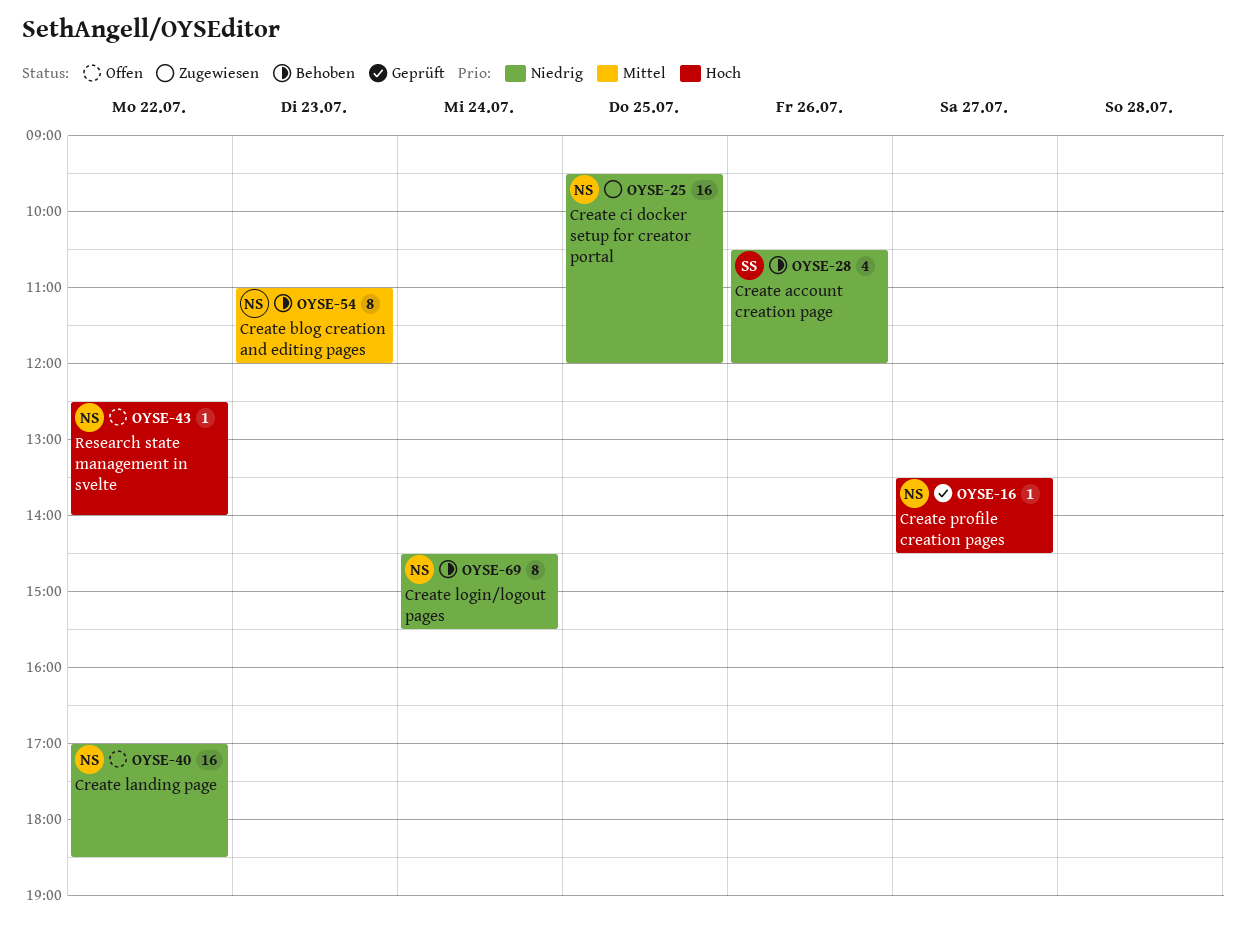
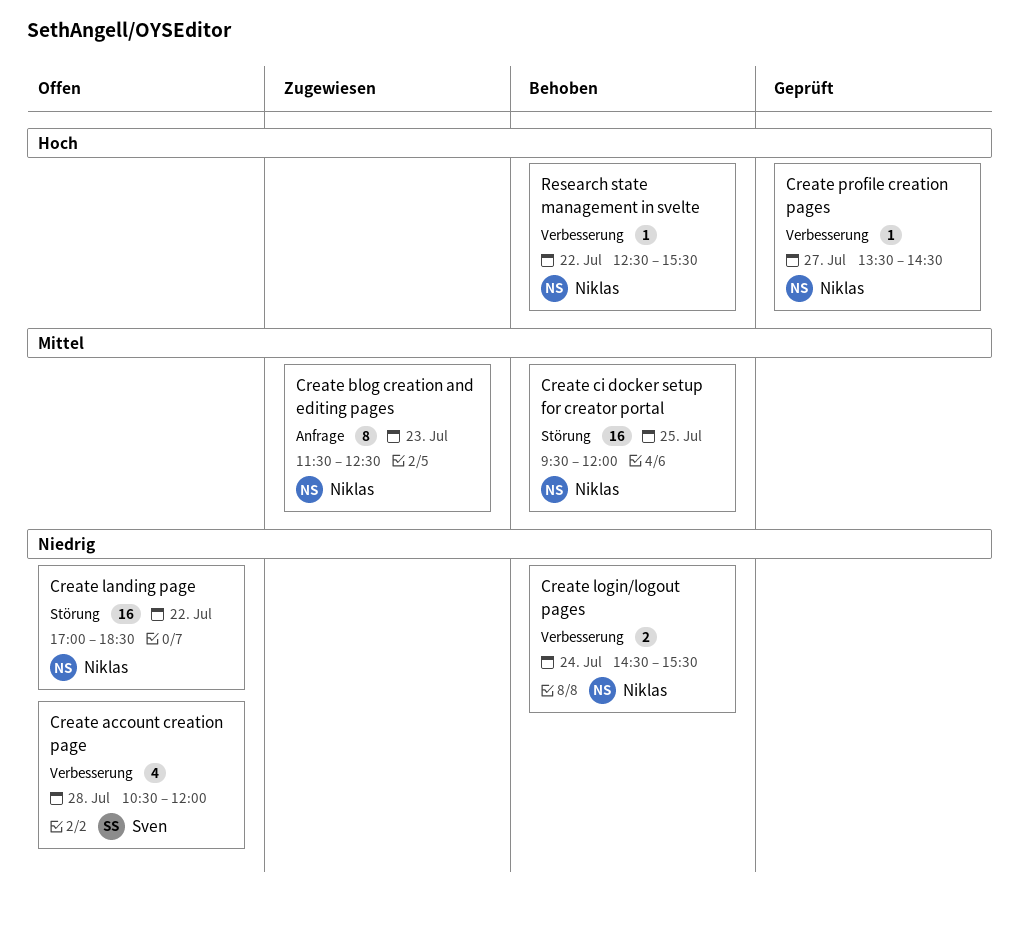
Create account creation page, status: Behoben -> Offen
Create account creation page, day: Jul 26 -> Jul 28
Create blog creation and editing pages, status: Behoben -> Zugewiesen
Create blog creation and editing pages, begins: 11:00 -> 11:30
Create blog creation and editing pages, ends: 12:00 -> 12:30
Create ci docker setup for creator portal, status: Zugewiesen -> Behoben
Create ci docker setup for creator portal, priority: Niedrig -> Mittel
Create login/logout pages, estimate: 8 -> 2
Research state management in svelte, status: Offen -> Behoben
Research state management in svelte, ends: 14:00 -> 15:30

